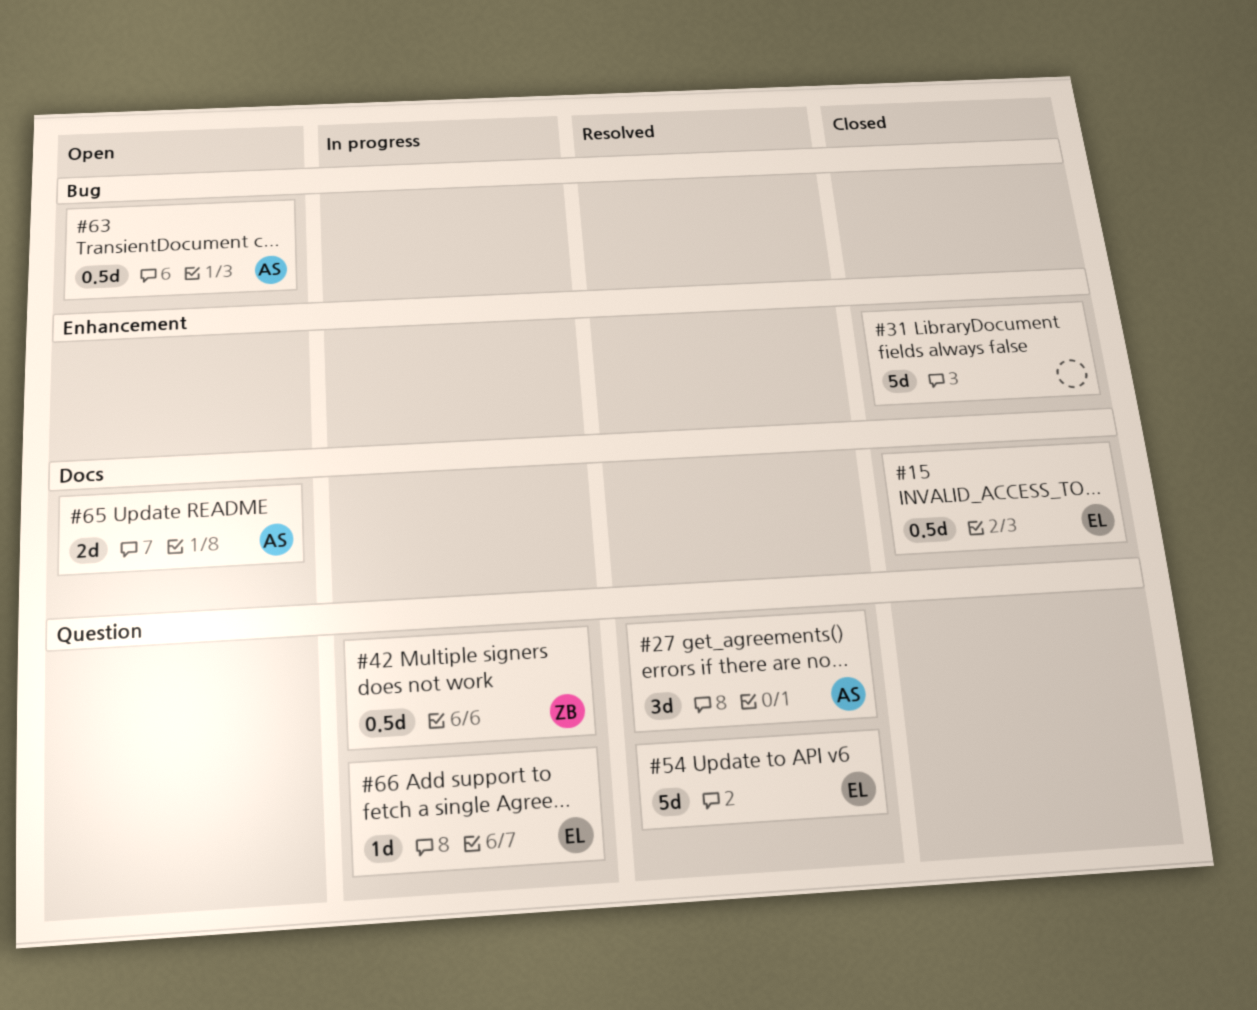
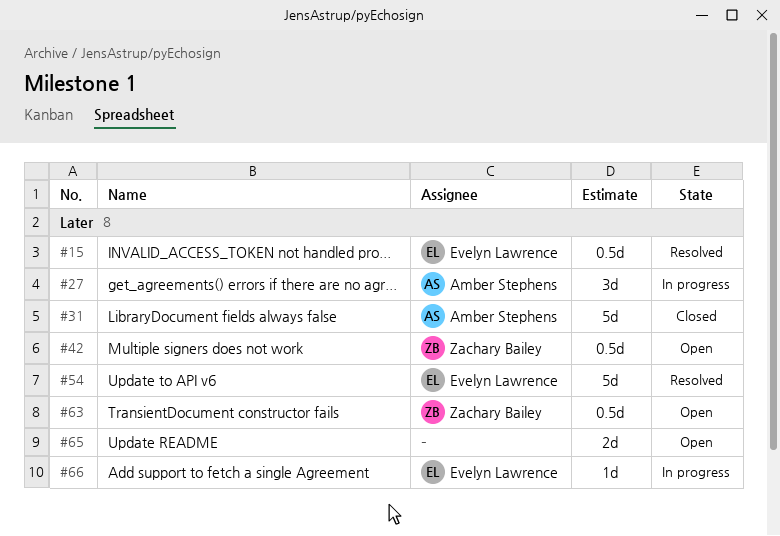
#15, status: Closed -> Resolved
#27, status: Resolved -> In progress
#31, owner: none -> Amber Stephens
#42, status: In progress -> Open
#63, owner: Amber Stephens -> Zachary Bailey
#65, owner: Amber Stephens -> none

